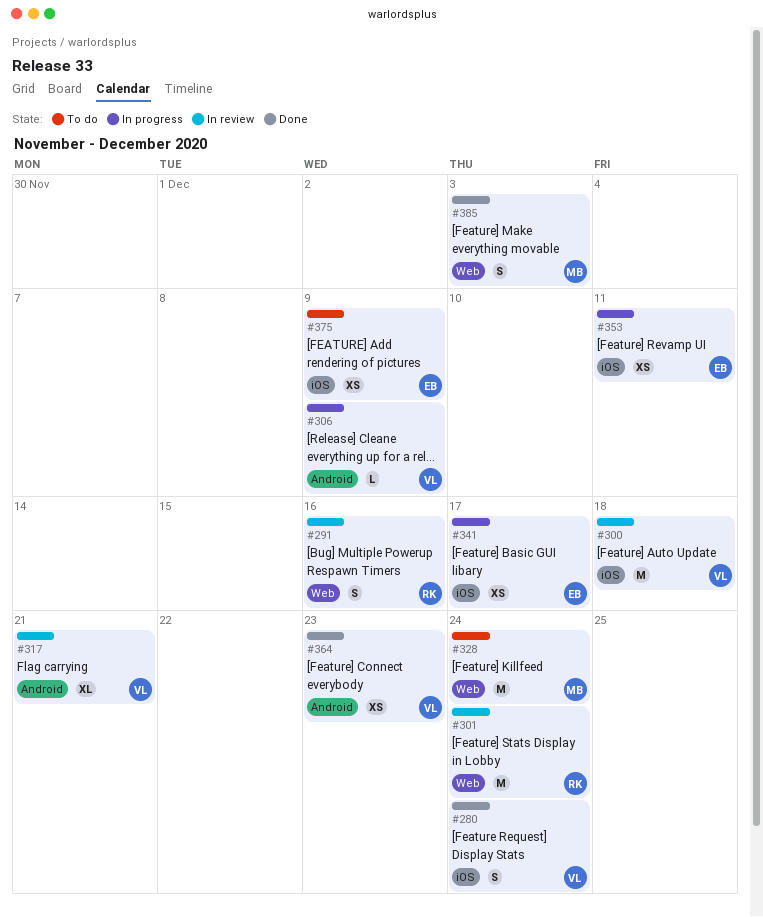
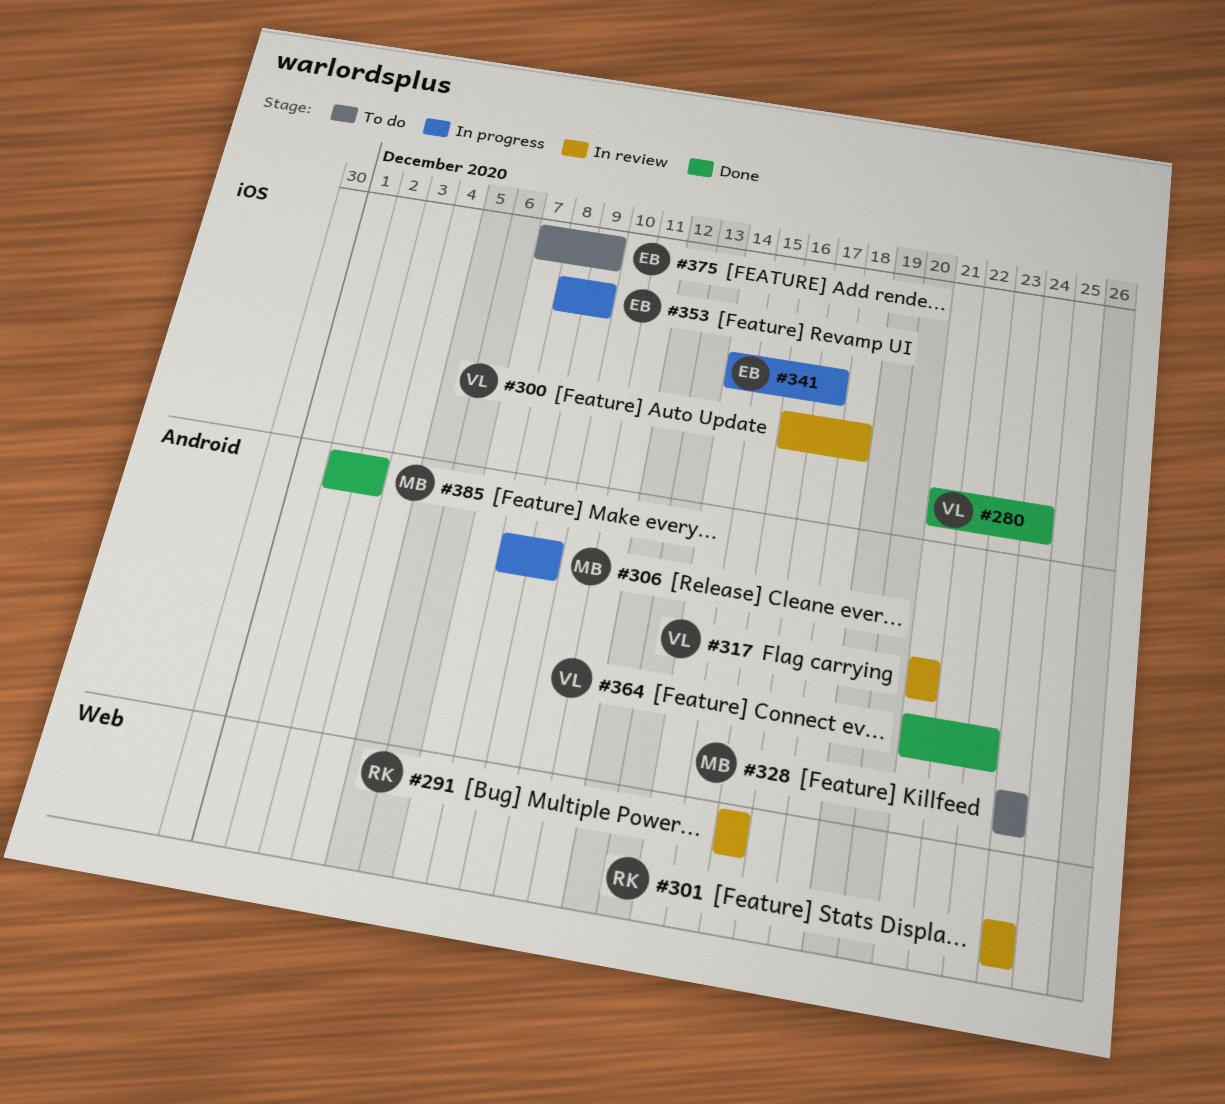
#306, owner: VL -> MB
#328, label: Web -> Android
#353, due: Dec 11 -> Dec 9
#385, label: Web -> Android

